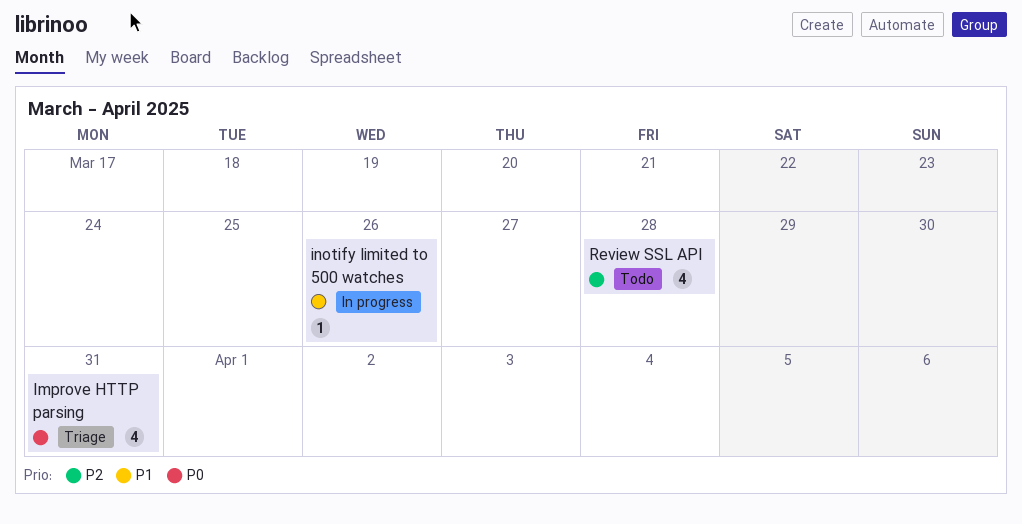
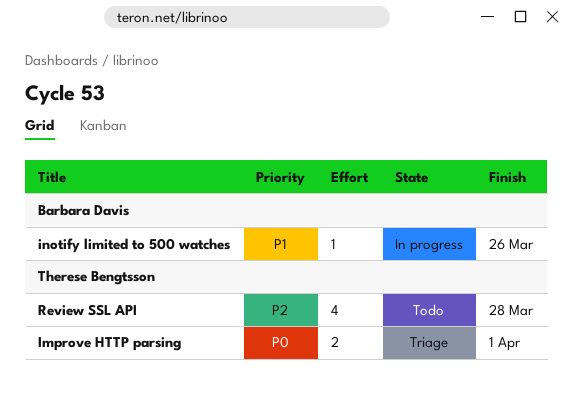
Improve HTTP parsing, estimate: 4 -> 2
Improve HTTP parsing, due: Mar 31 -> Apr 1

